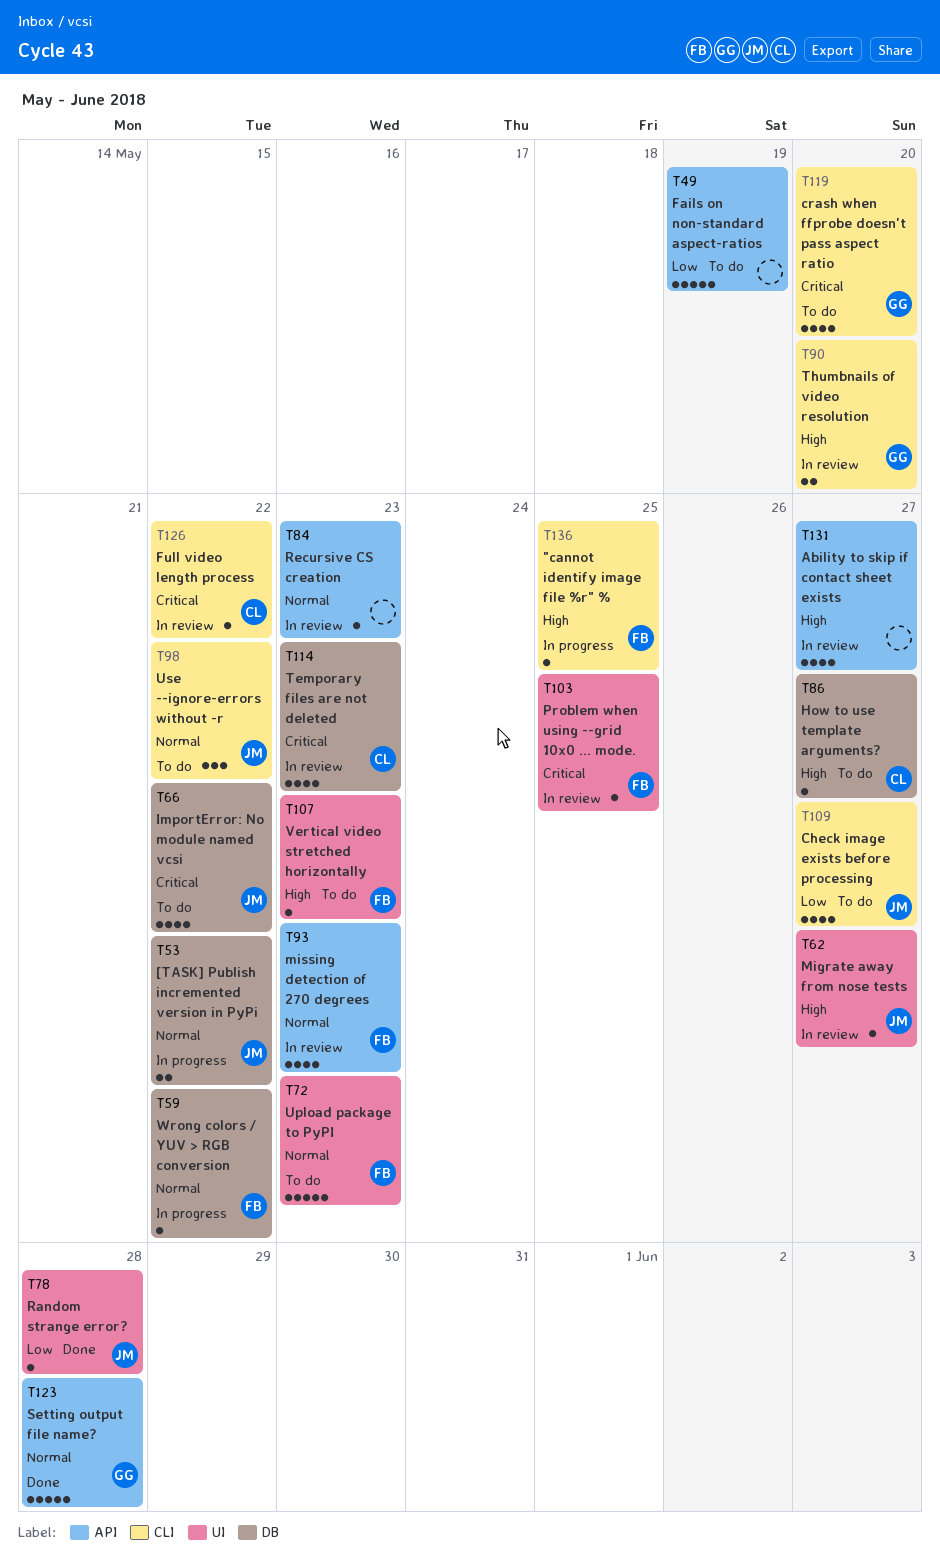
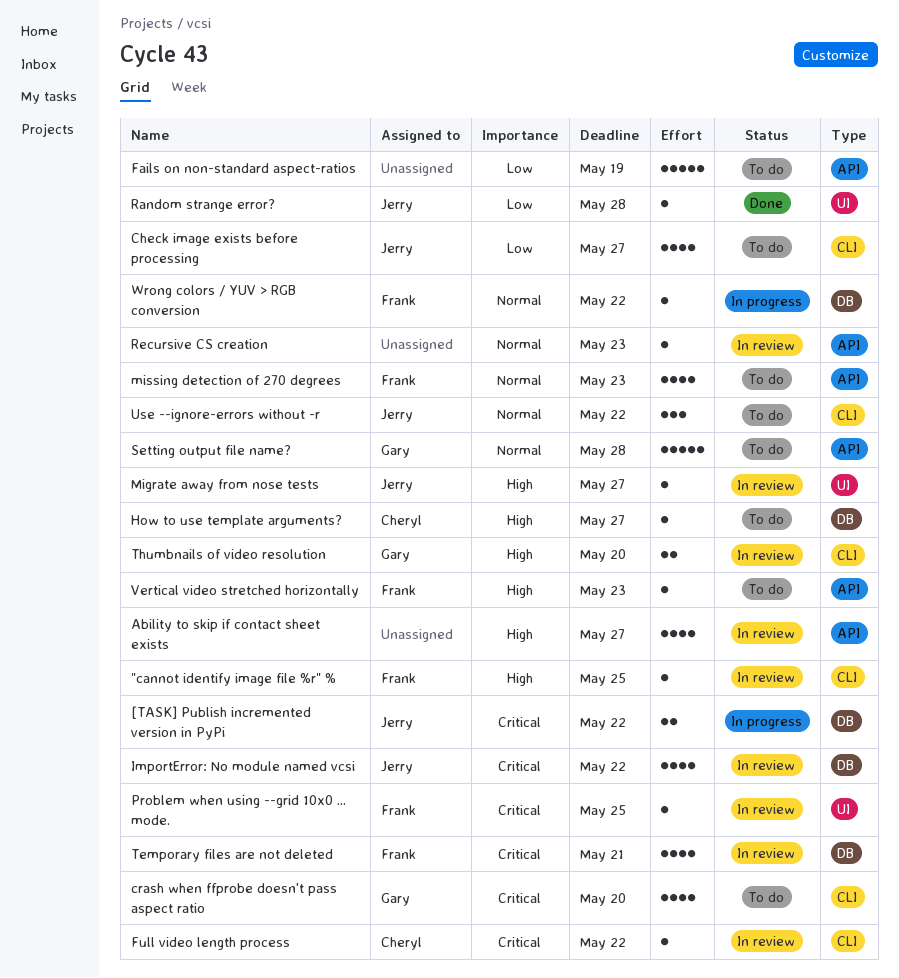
"cannot identify image file %r" %, status: In progress -> In review
[TASK] Publish incremented version in PyPi, priority: Normal -> Critical
ImportError: No module named vcsi, status: To do -> In review
missing detection of 270 degrees, status: In review -> To do
Setting output file name?, status: Done -> To do
Temporary files are not deleted, owner: Cheryl -> Frank
Temporary files are not deleted, due: May 23 -> May 21
Upload package to PyPI: present -> none
Vertical video stretched horizontally, label: UI -> API

